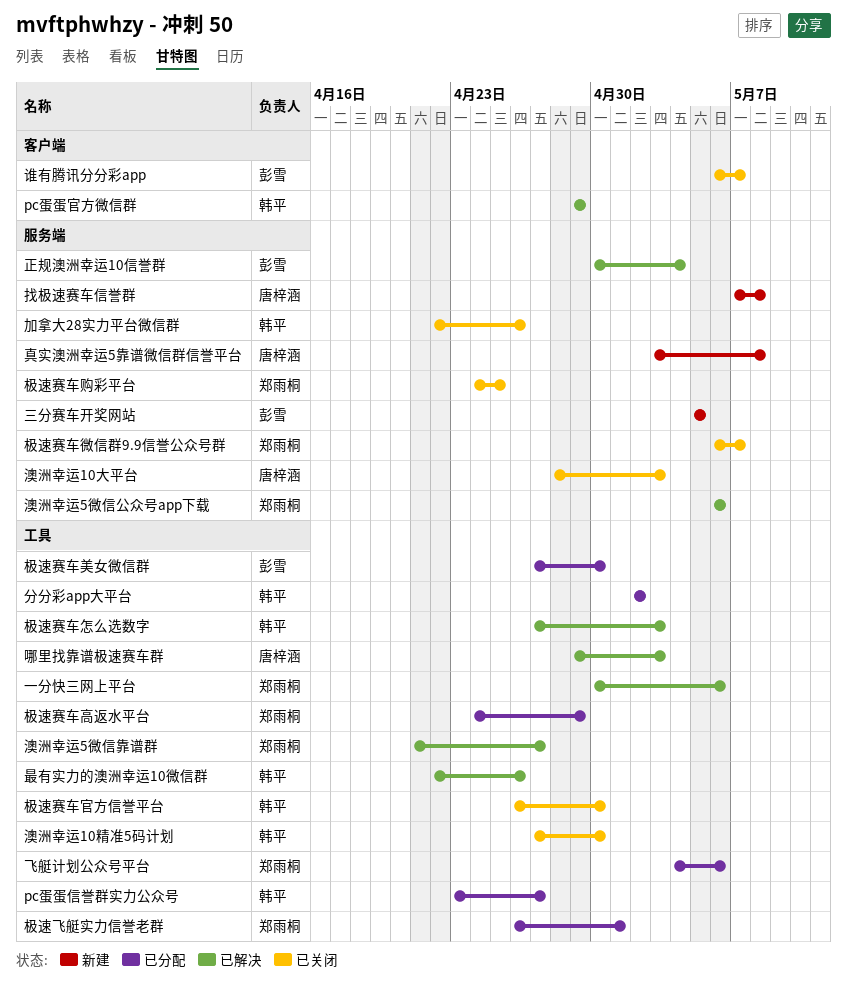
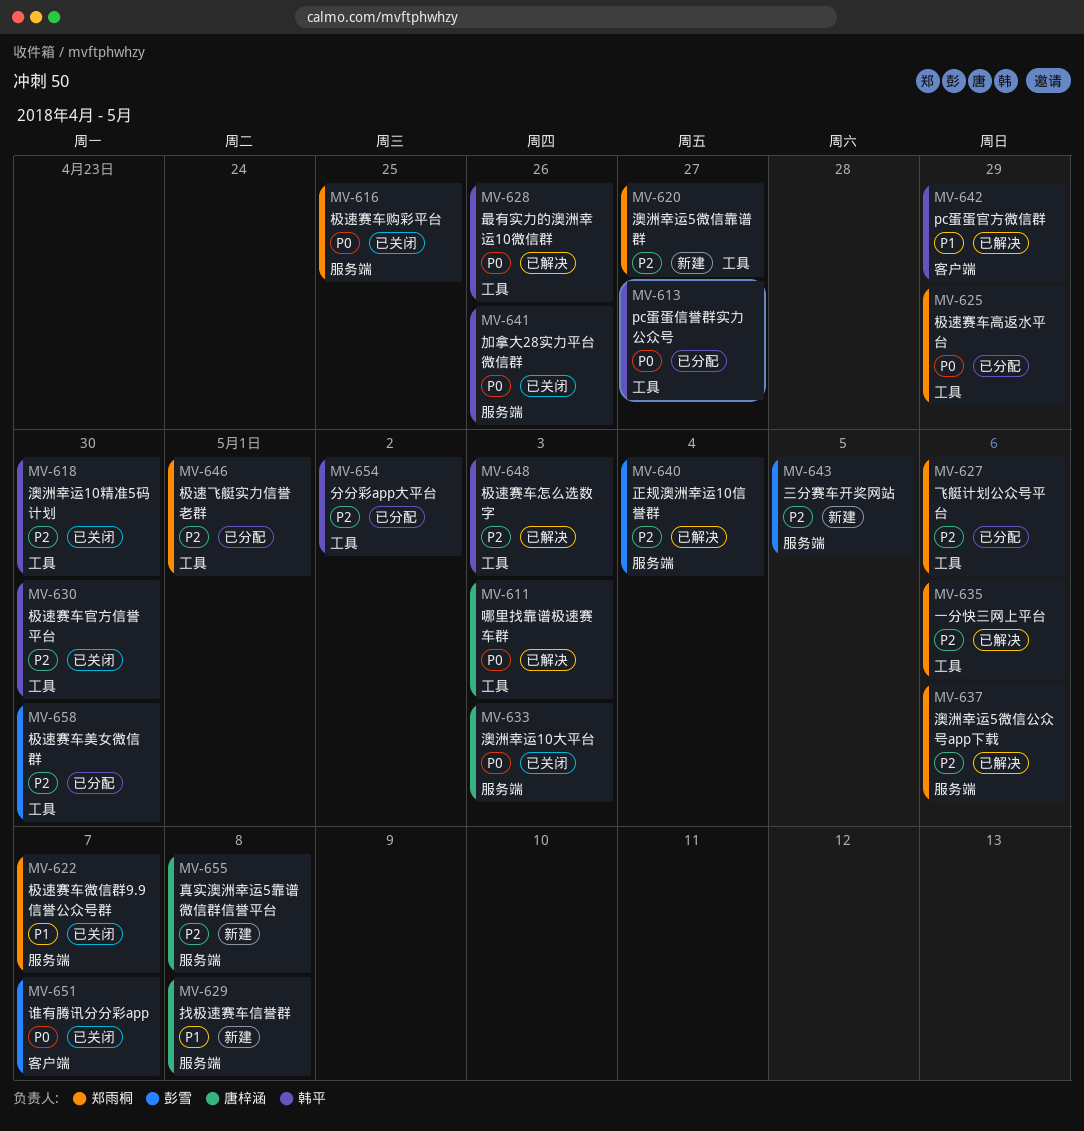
澳洲幸运5微信靠谱群, status: 已解决 -> 新建

